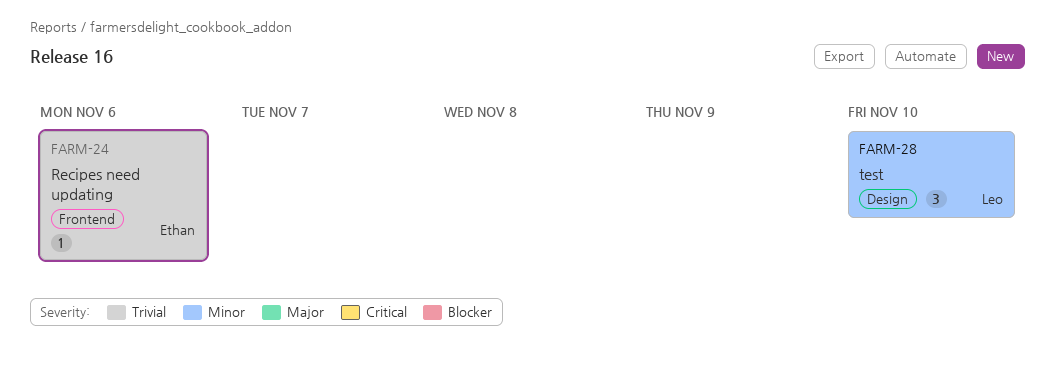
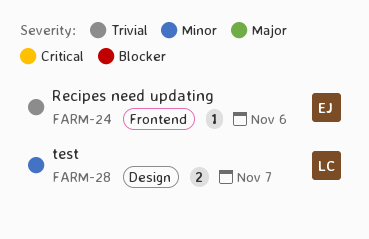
FARM-28, estimate: 3 -> 2
FARM-28, due: Nov 10 -> Nov 7

